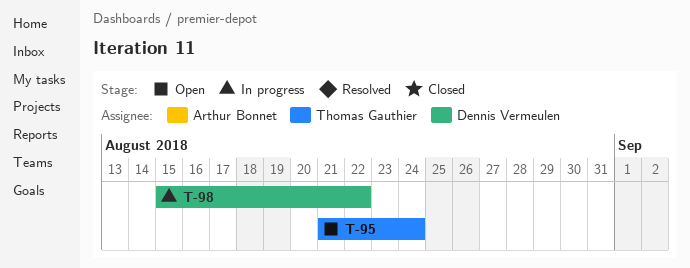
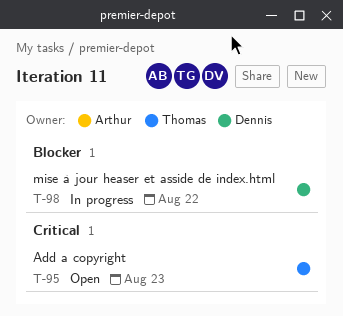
T-95, due: Aug 24 -> Aug 23

